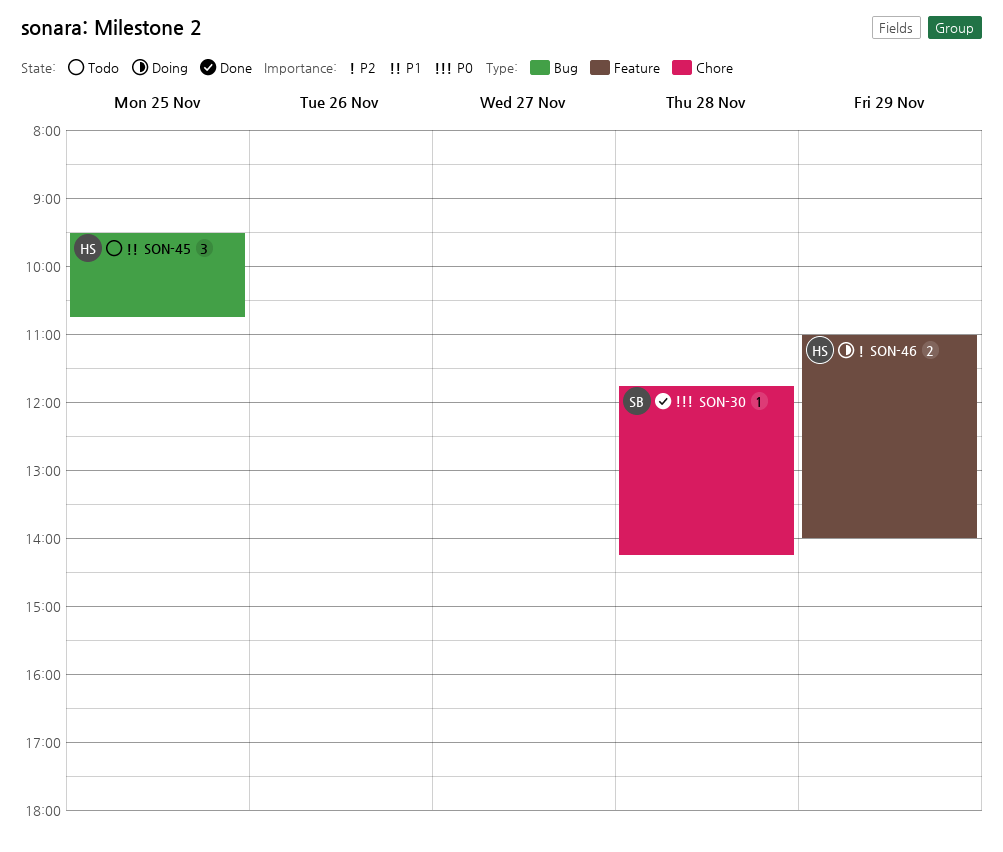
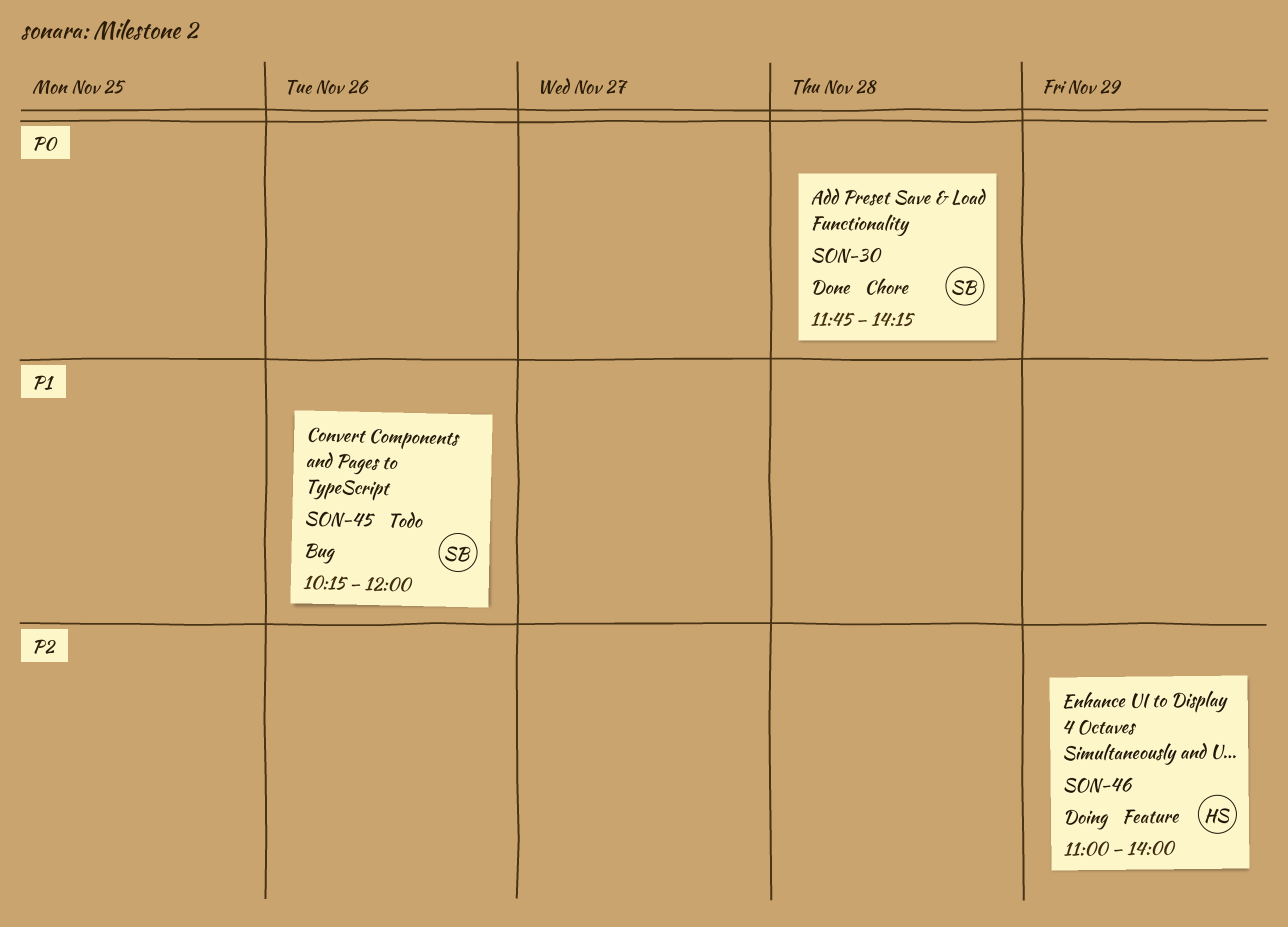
SON-45, owner: HS -> SB
SON-45, day: Nov 25 -> Nov 26
SON-45, begins: 09:30 -> 10:15
SON-45, ends: 10:45 -> 12:00

